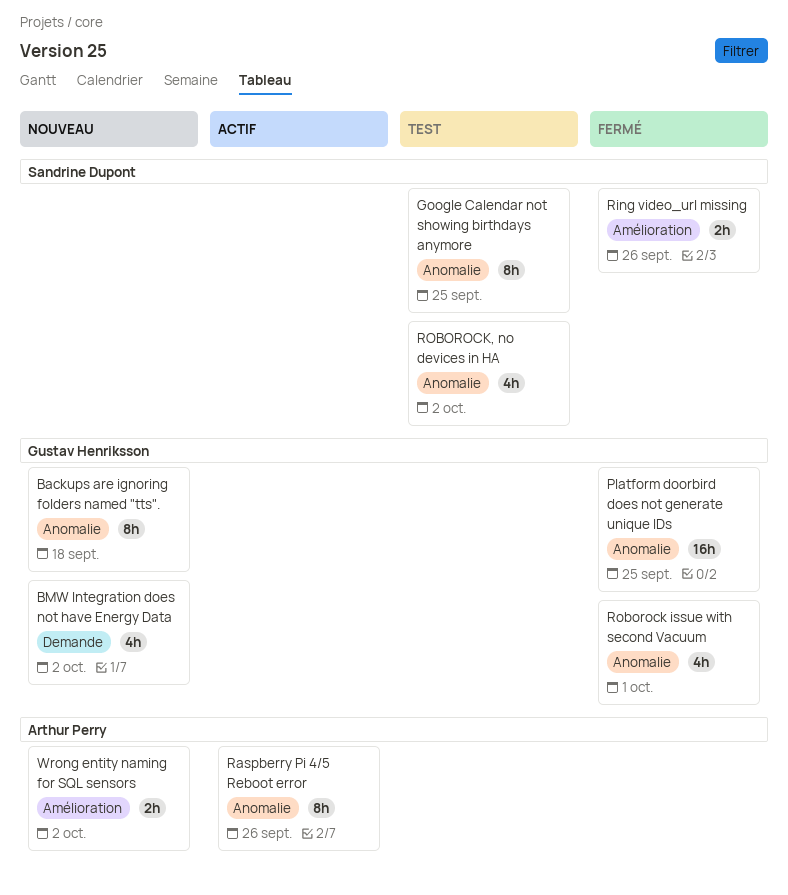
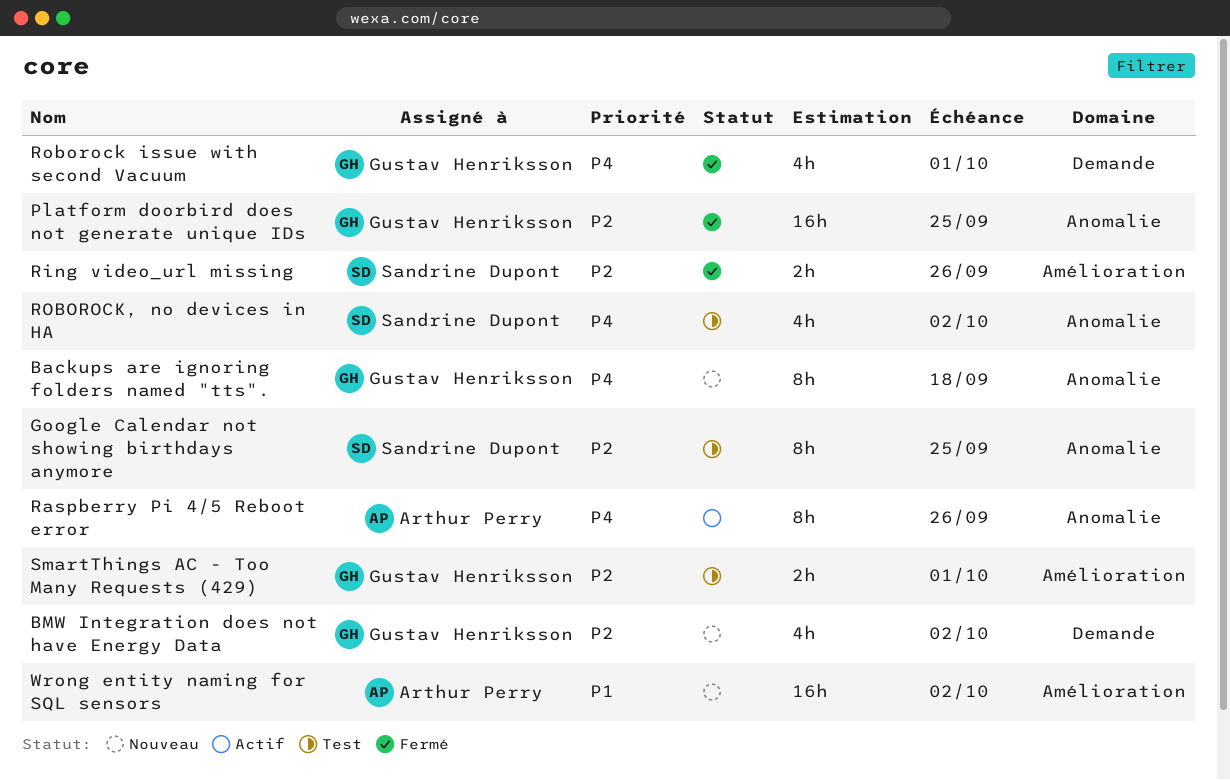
Roborock issue with second Vacuum, label: Anomalie -> Demande
SmartThings AC - Too Many Requests (429): none -> present
Wrong entity naming for SQL sensors, estimate: 2h -> 16h

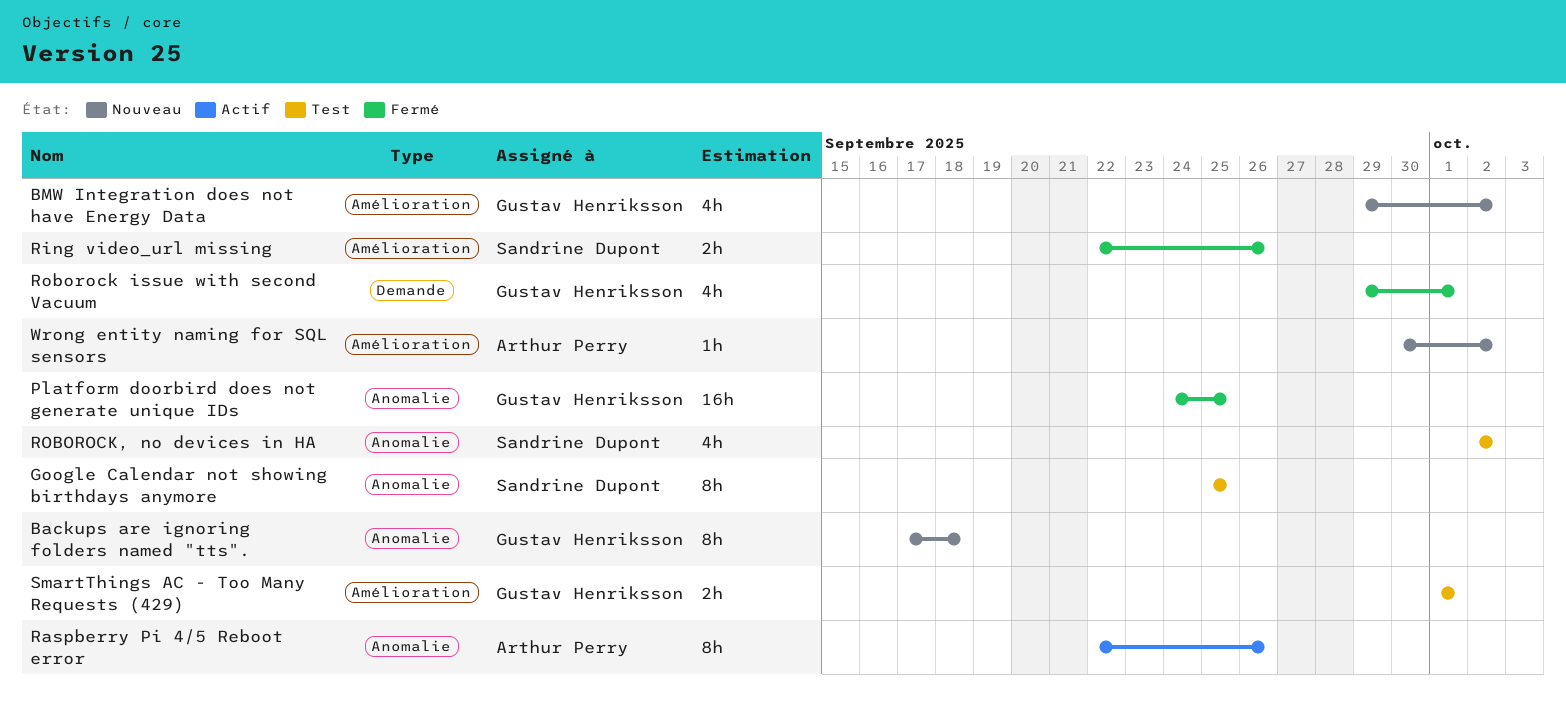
BMW Integration does not have Energy Data, label: Demande -> Amélioration
Wrong entity naming for SQL sensors, estimate: 16h -> 1h

